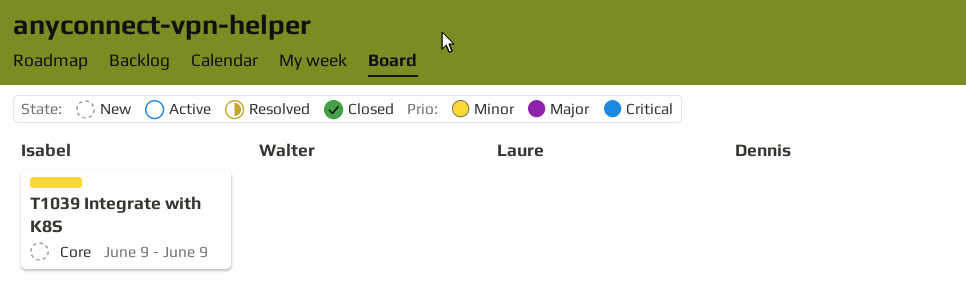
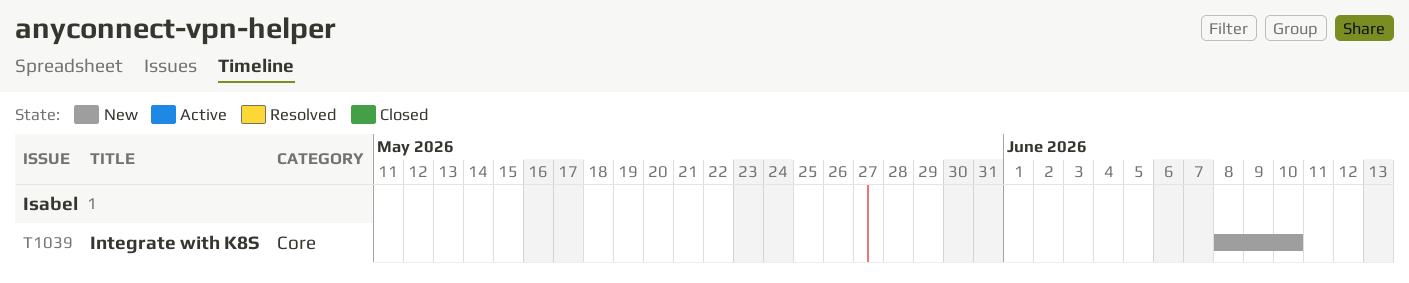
T1039, start: Jun 9 -> Jun 8
T1039, due: Jun 9 -> Jun 10

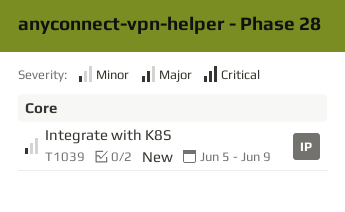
T1039, start: Jun 8 -> Jun 5
T1039, due: Jun 10 -> Jun 9

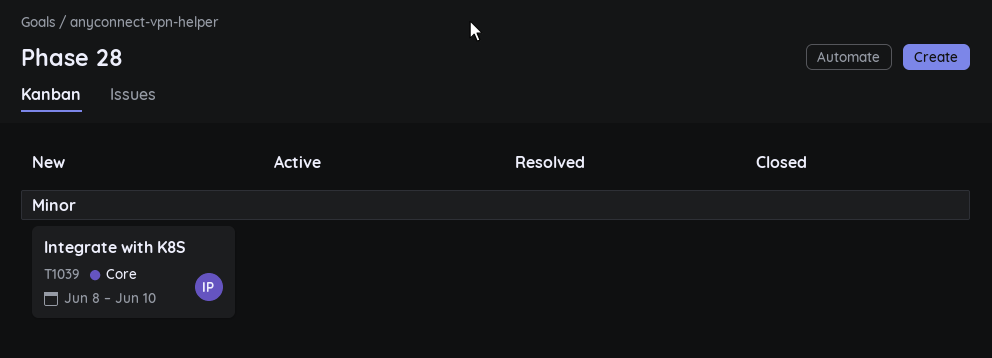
T1039, start: Jun 5 -> Jun 8
T1039, due: Jun 9 -> Jun 10

